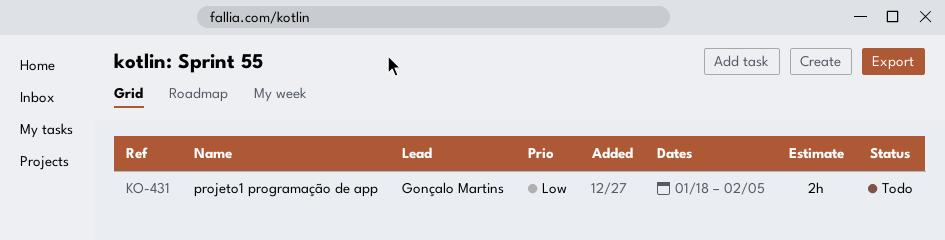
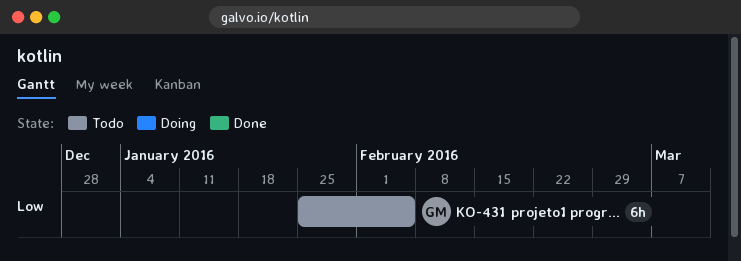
KO-431, estimate: 2h -> 6h
KO-431, start: Jan 18 -> Jan 25

